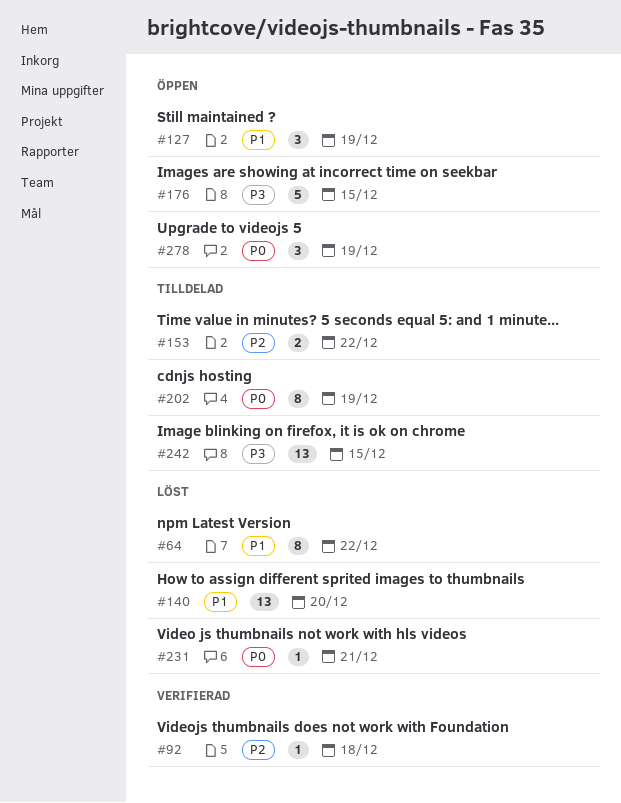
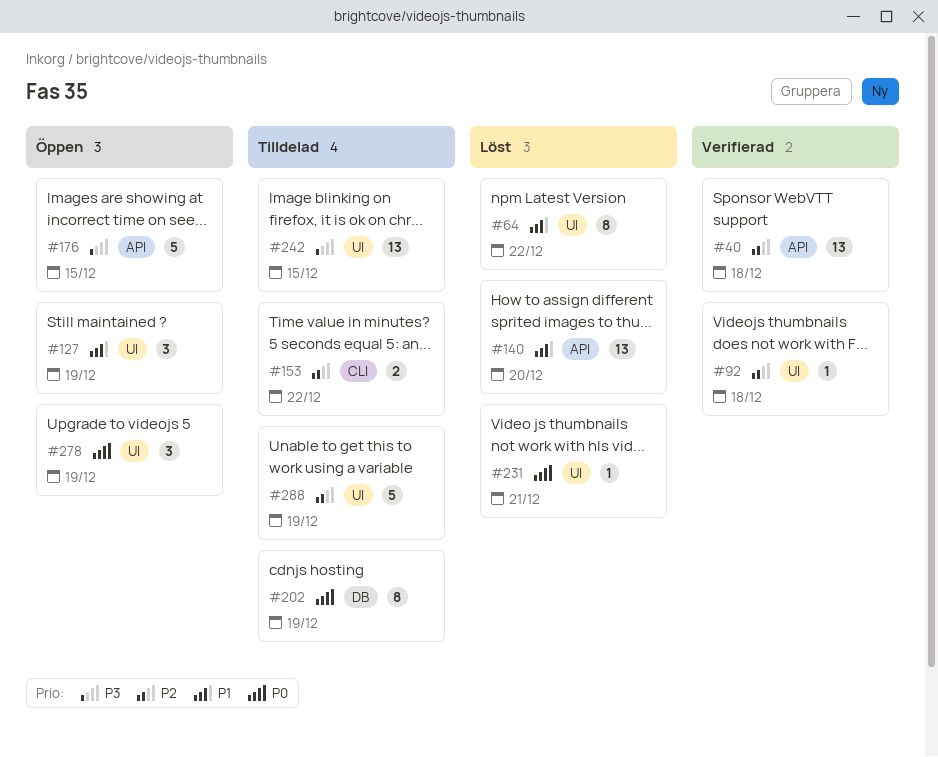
#40: none -> present
#288: none -> present

